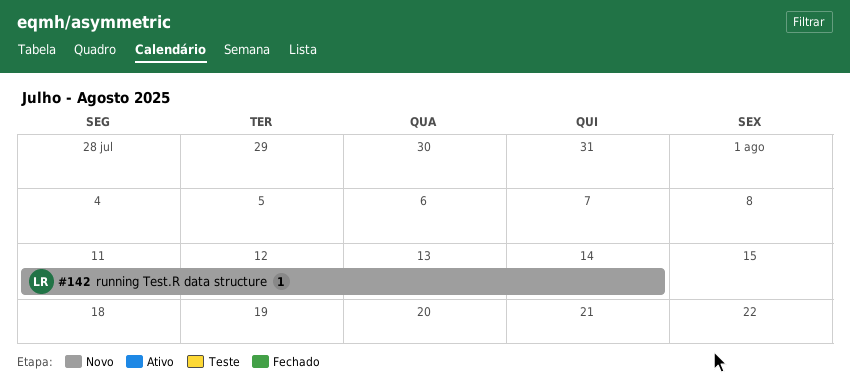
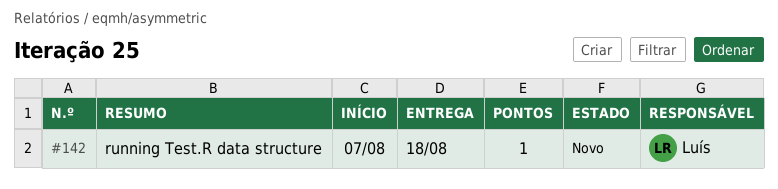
#142, start: Aug 11 -> Aug 7
#142, due: Aug 14 -> Aug 18

